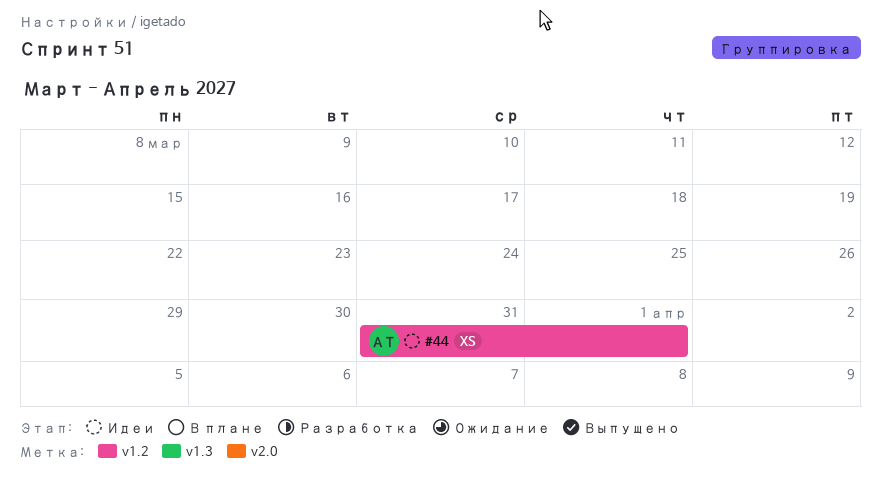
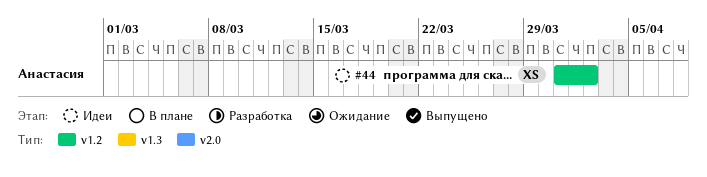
#44, due: Apr 1 -> Apr 2

